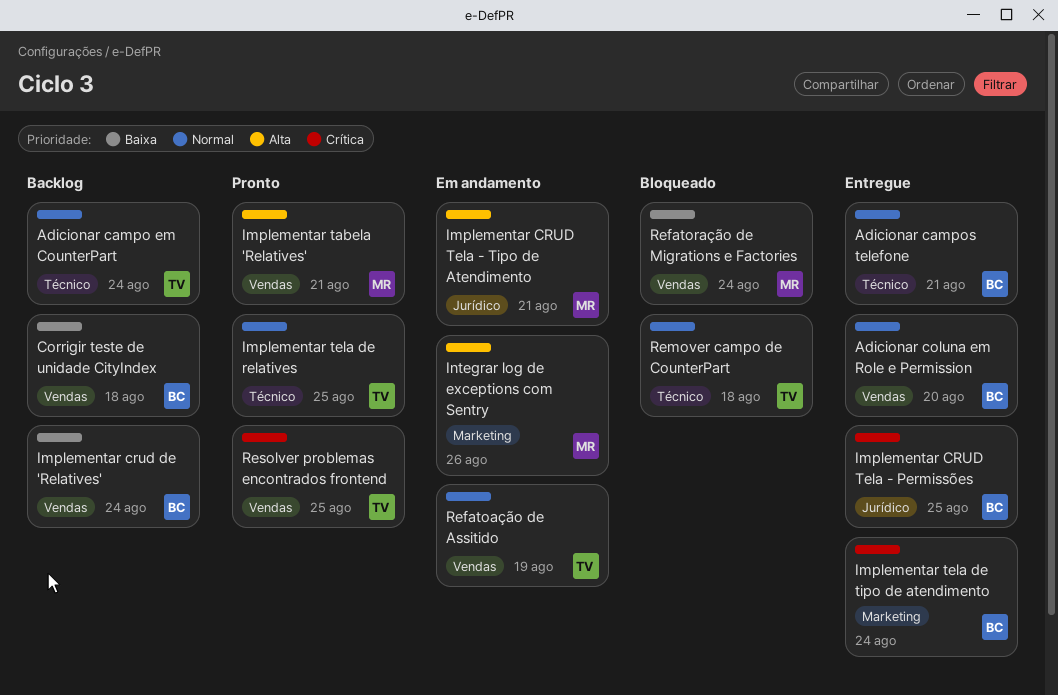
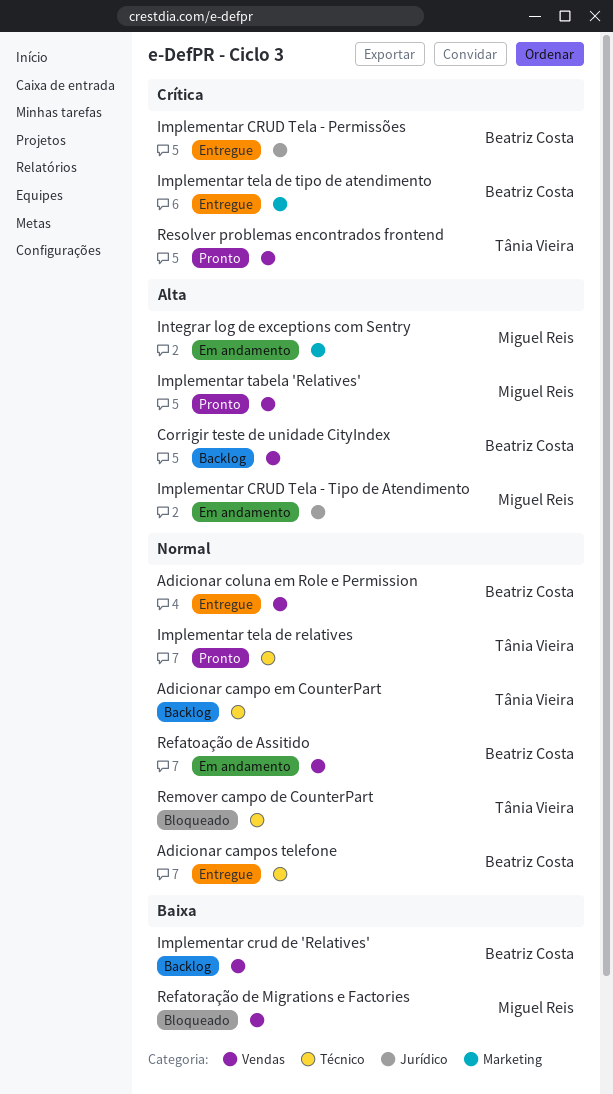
Corrigir teste de unidade CityIndex, priority: Baixa -> Alta
Refatoação de Assitido, owner: Tânia Vieira -> Beatriz Costa

